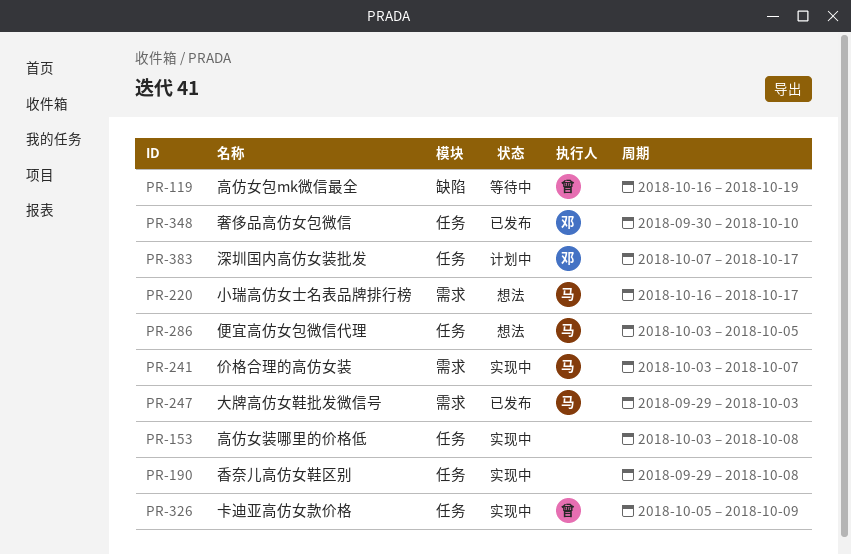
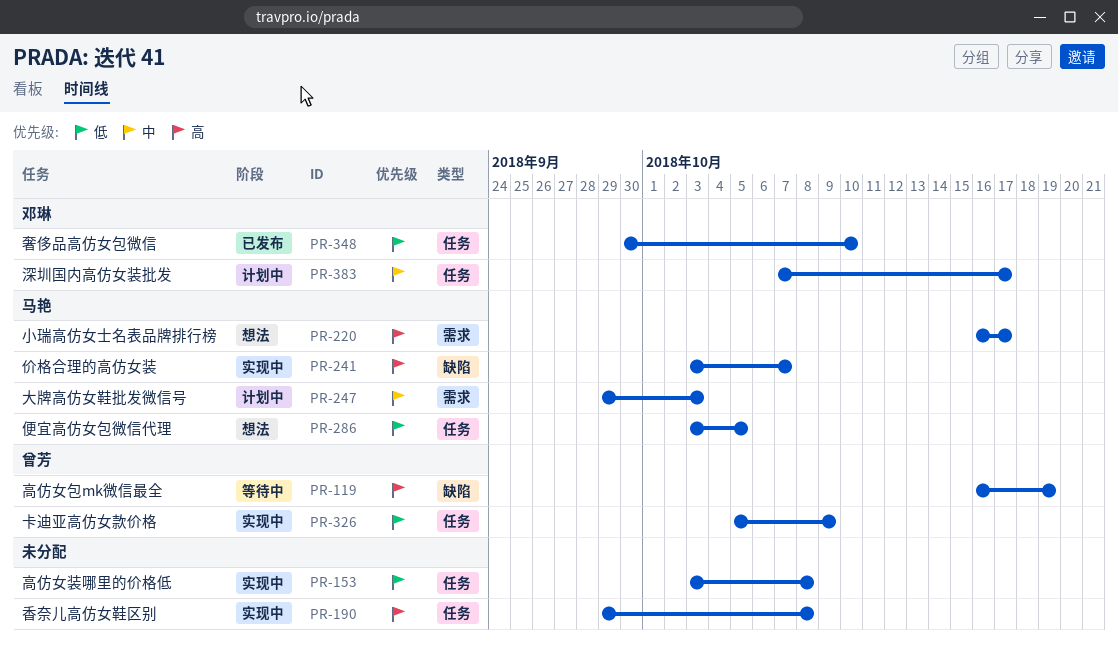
PR-241, label: 需求 -> 缺陷
PR-247, status: 已发布 -> 计划中

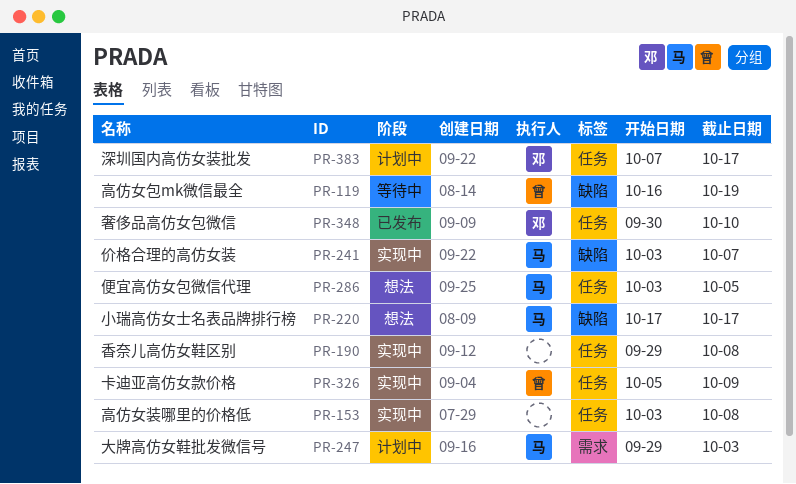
PR-220, label: 需求 -> 缺陷
PR-220, start: Oct 16 -> Oct 17

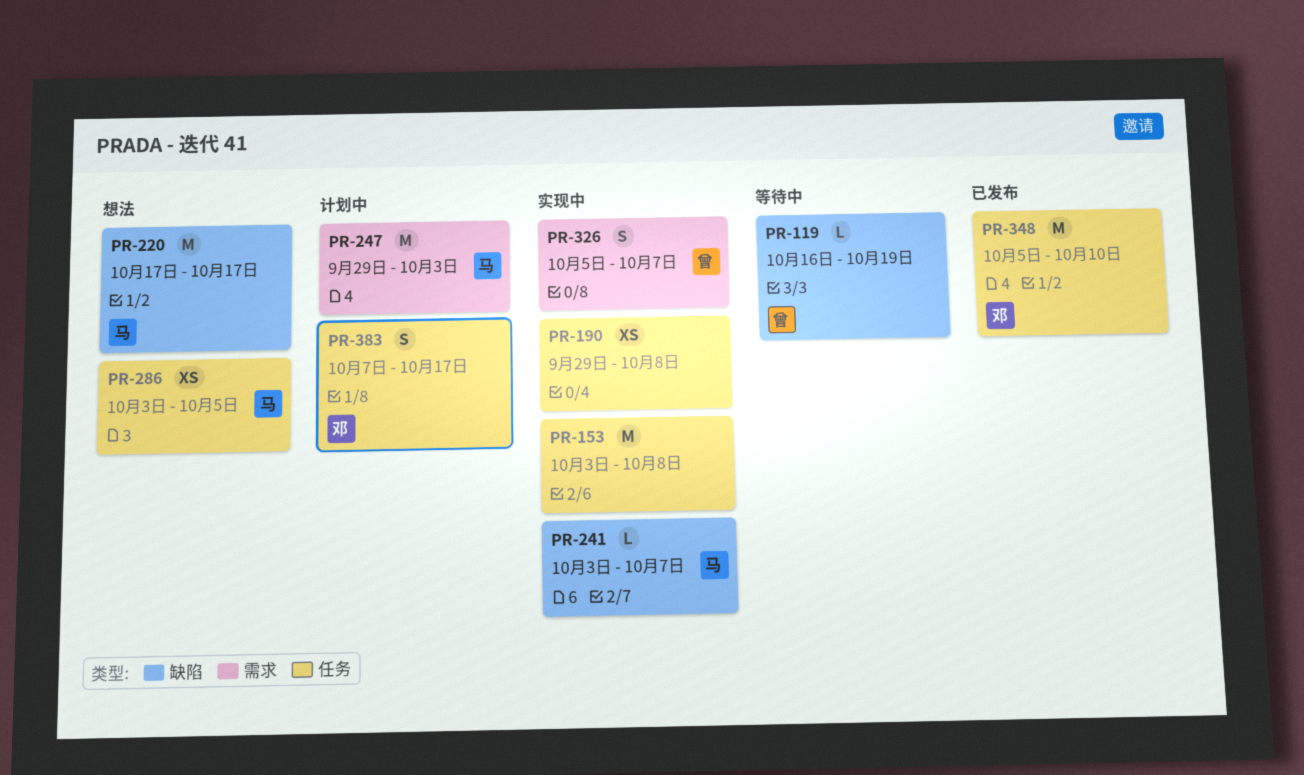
PR-326, label: 任务 -> 需求
PR-326, due: Oct 9 -> Oct 7
PR-348, start: Sep 30 -> Oct 5

